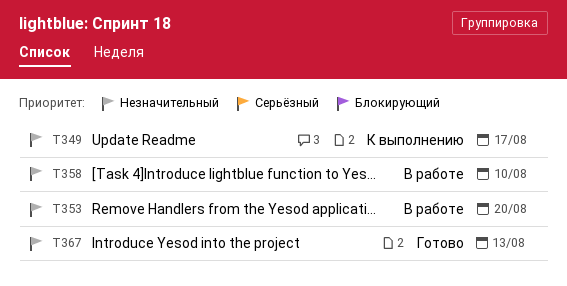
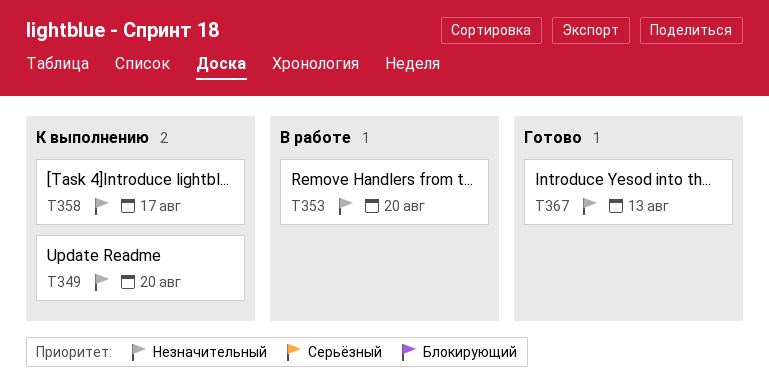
T349, due: Aug 17 -> Aug 20
T358, status: В работе -> К выполнению
T358, due: Aug 10 -> Aug 17

